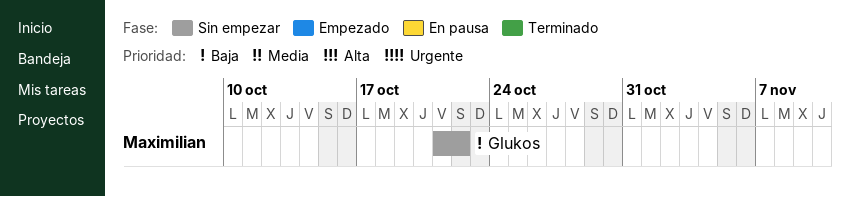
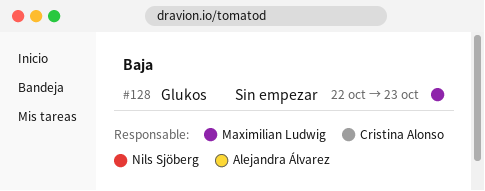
Glukos, start: Oct 21 -> Oct 22
Glukos, due: Oct 22 -> Oct 23

